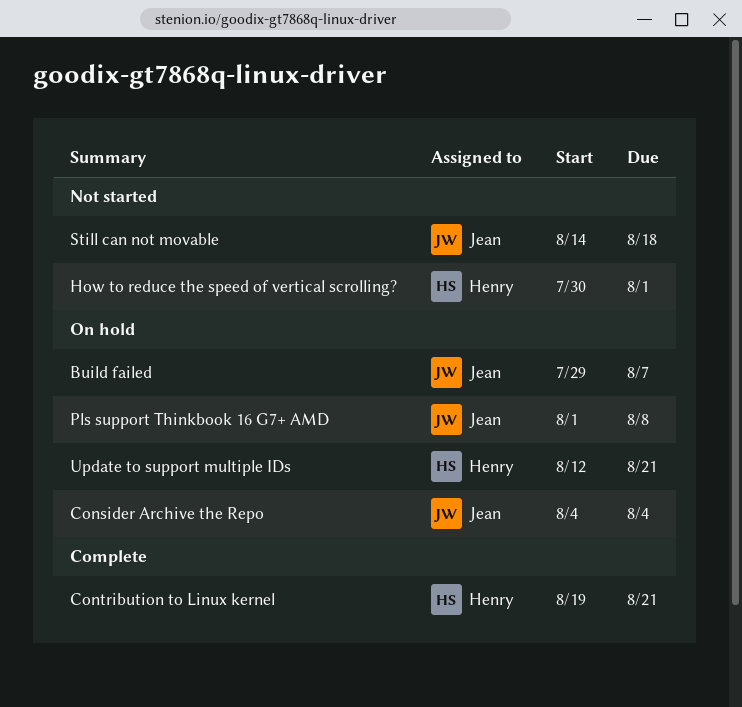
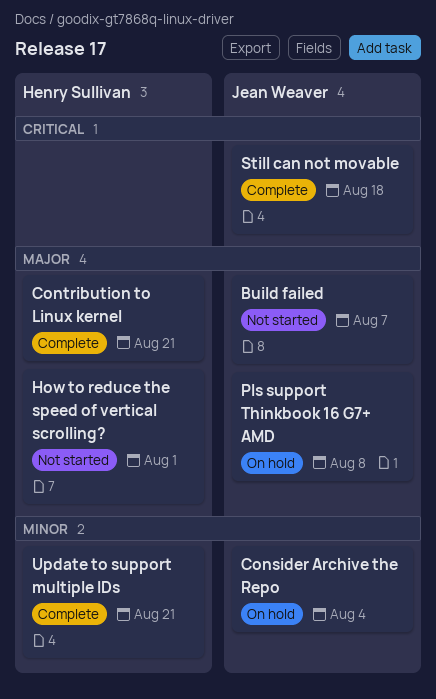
Build failed, status: On hold -> Not started
Still can not movable, status: Not started -> Complete
Update to support multiple IDs, status: On hold -> Complete

